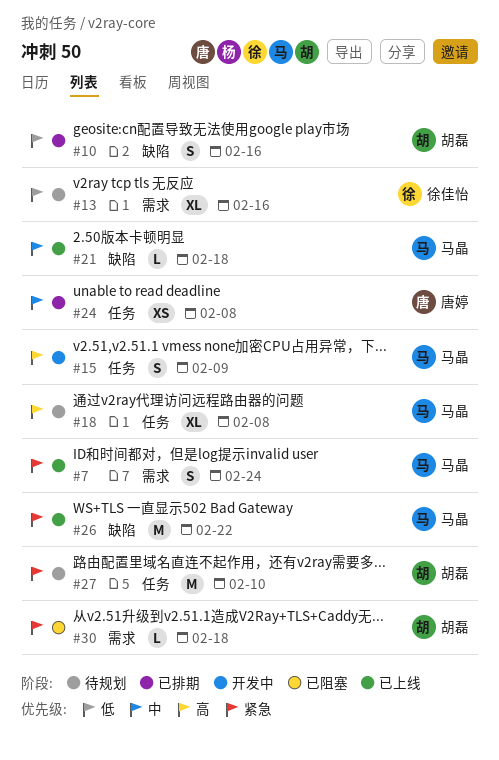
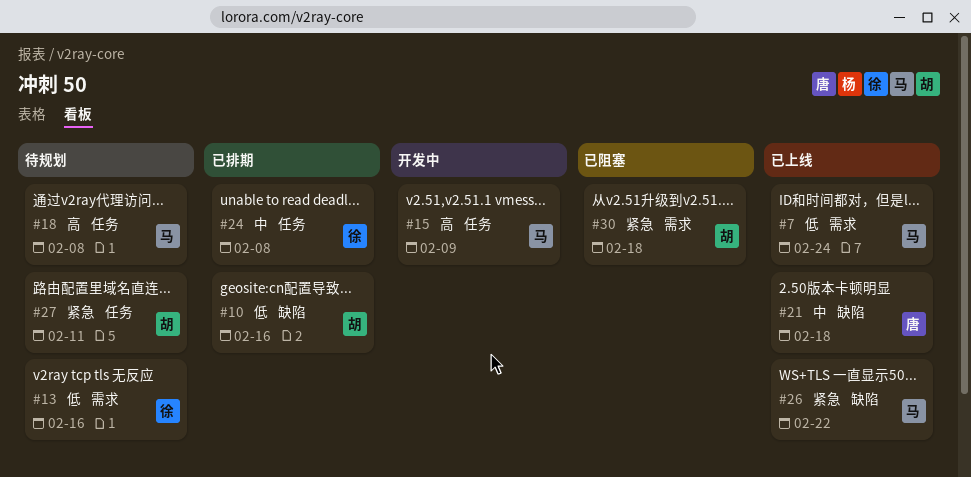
#7, priority: 紧急 -> 低
#21, owner: 马晶 -> 唐婷
#24, owner: 唐婷 -> 徐佳怡
#27, due: Feb 10 -> Feb 11

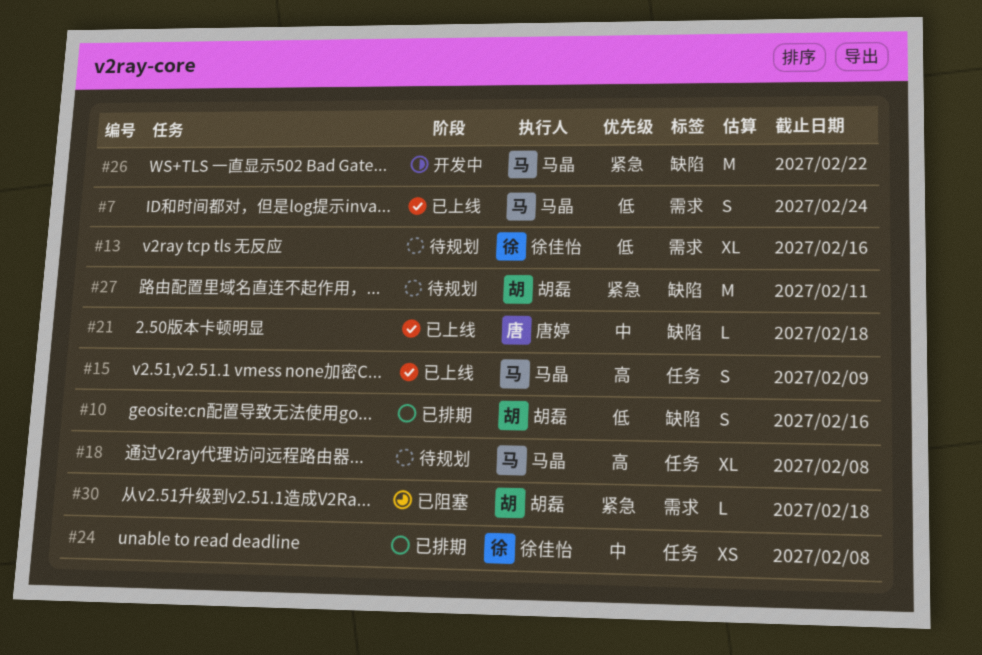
#15, status: 开发中 -> 已上线
#26, status: 已上线 -> 开发中
#27, label: 任务 -> 缺陷

